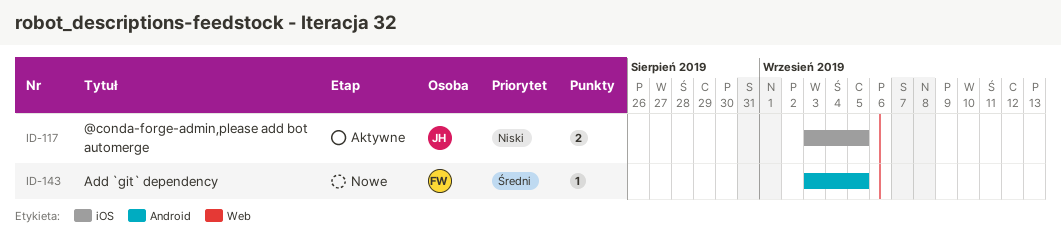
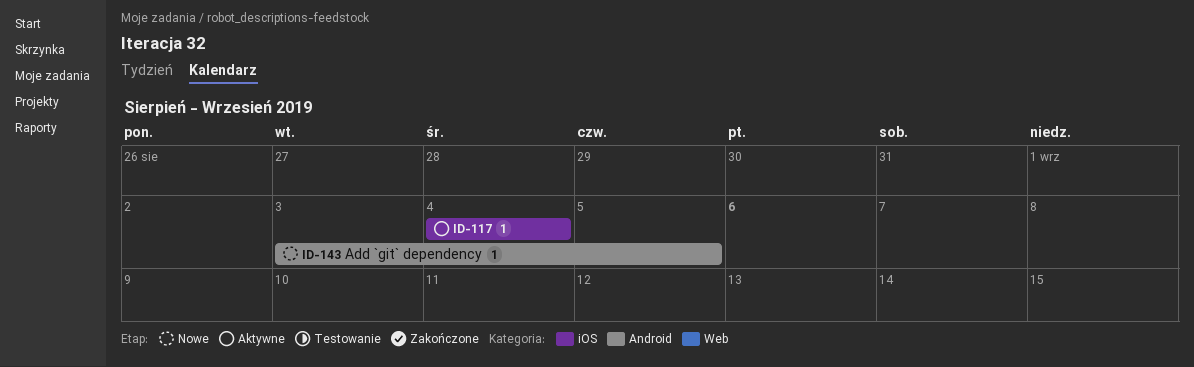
ID-117, estimate: 2 -> 1
ID-117, start: Sep 3 -> Sep 4
ID-117, due: Sep 5 -> Sep 4

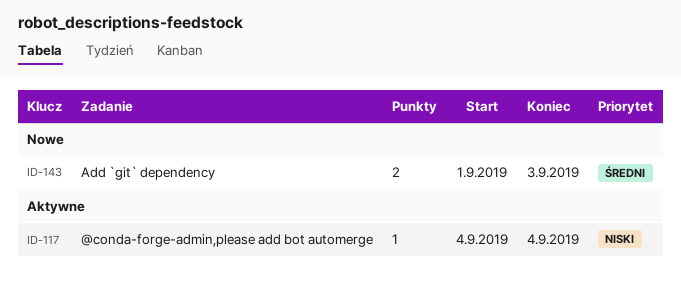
ID-143, estimate: 1 -> 2
ID-143, start: Sep 3 -> Sep 1
ID-143, due: Sep 5 -> Sep 3

